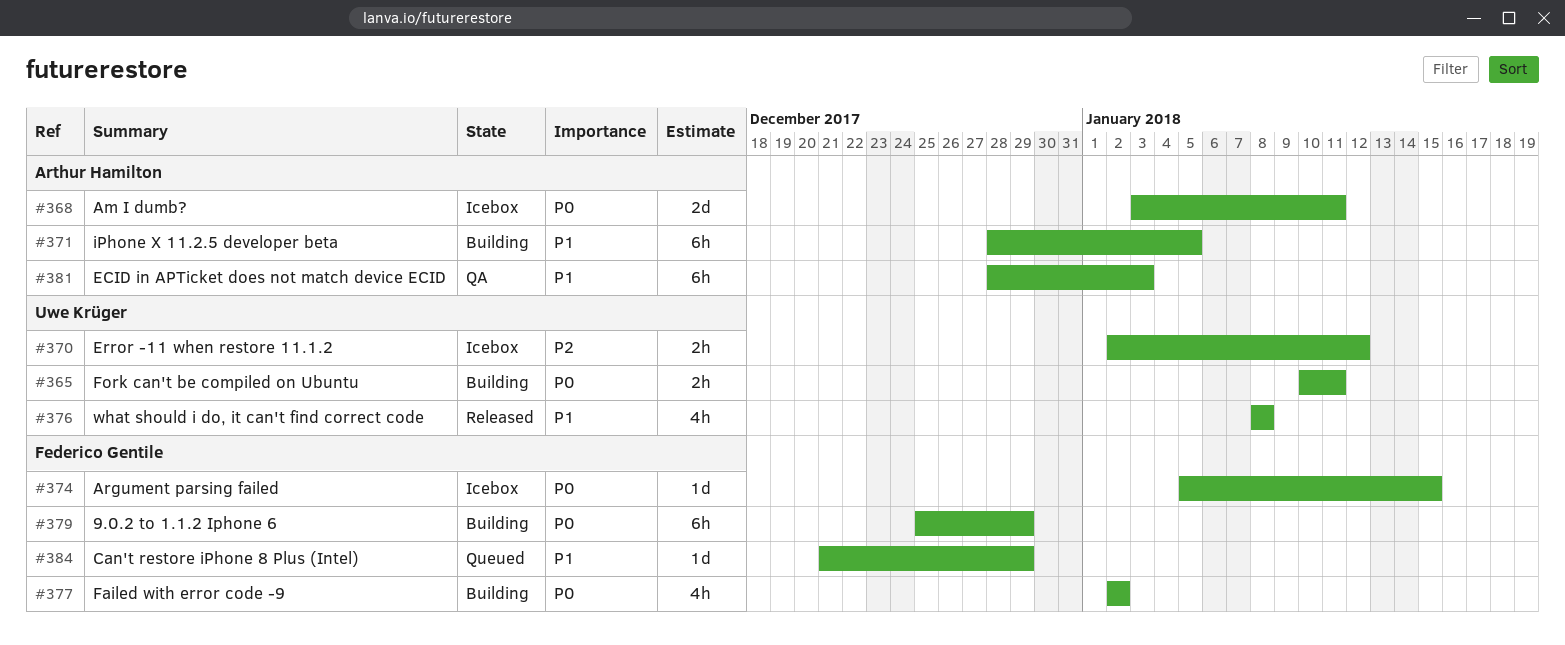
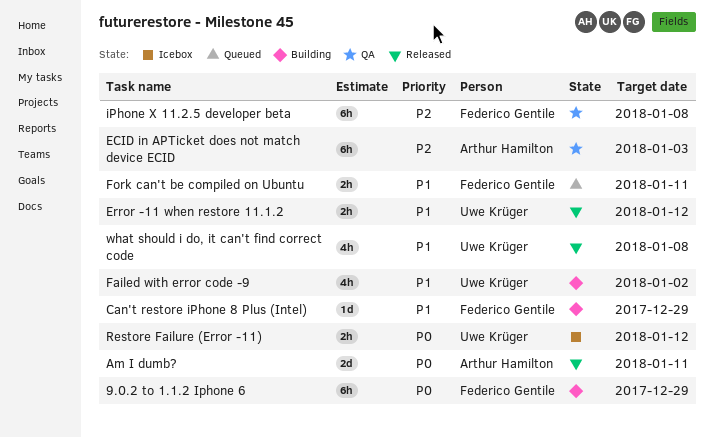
Am I dumb?, status: Icebox -> Released
Argument parsing failed: present -> none
Can't restore iPhone 8 Plus (Intel), status: Queued -> Building
ECID in APTicket does not match device ECID, priority: P1 -> P2
Error -11 when restore 11.1.2, status: Icebox -> Released
Error -11 when restore 11.1.2, priority: P2 -> P1
Failed with error code -9, owner: Federico Gentile -> Uwe Krüger
Failed with error code -9, priority: P0 -> P1
Fork can't be compiled on Ubuntu, status: Building -> Queued
Fork can't be compiled on Ubuntu, owner: Uwe Krüger -> Federico Gentile
Fork can't be compiled on Ubuntu, priority: P0 -> P1
iPhone X 11.2.5 developer beta, status: Building -> QA
iPhone X 11.2.5 developer beta, owner: Arthur Hamilton -> Federico Gentile
iPhone X 11.2.5 developer beta, priority: P1 -> P2
iPhone X 11.2.5 developer beta, due: Jan 5 -> Jan 8
Restore Failure (Error -11): none -> present

